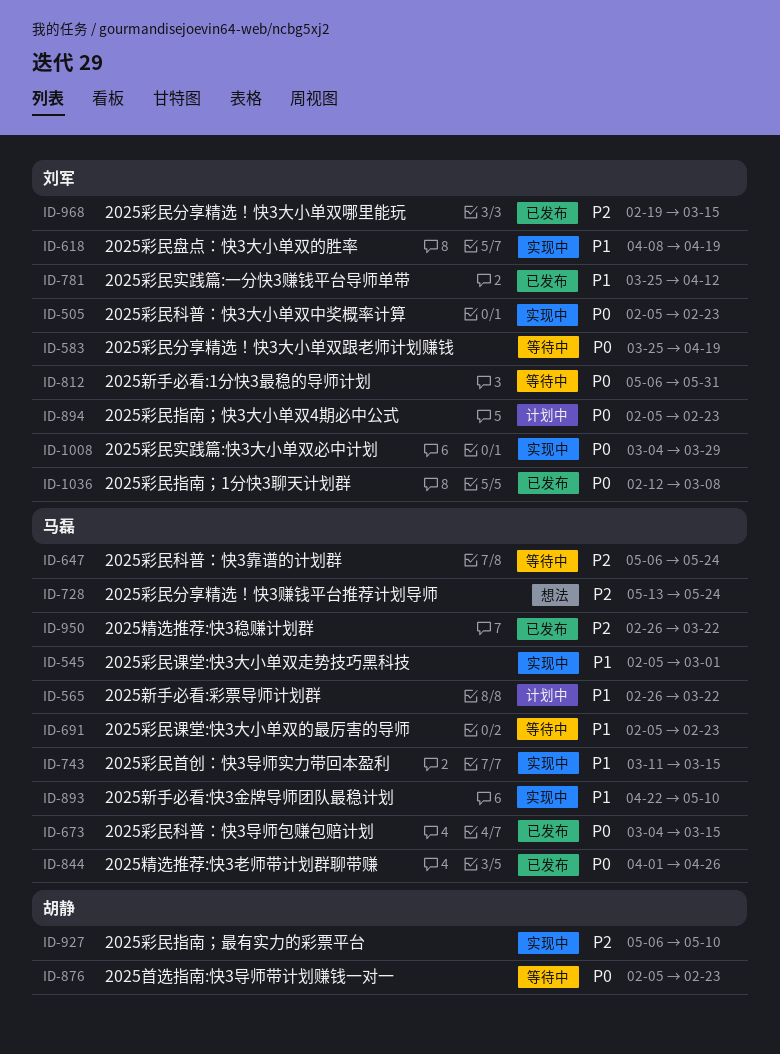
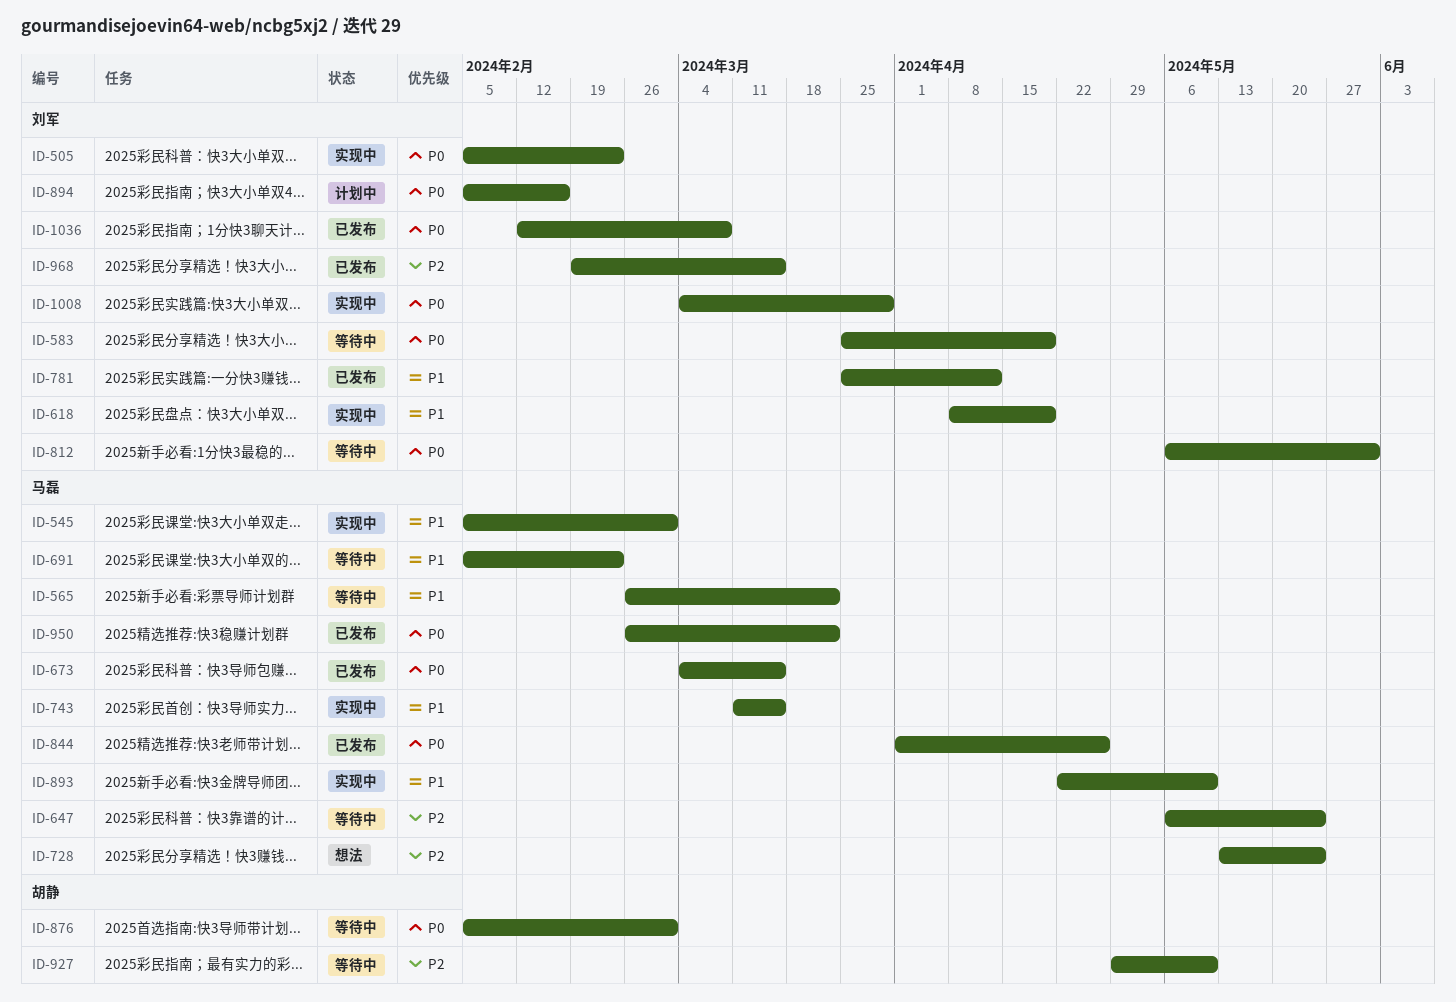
ID-565, status: 计划中 -> 等待中
ID-876, due: Feb 23 -> Mar 1
ID-894, due: Feb 23 -> Feb 16
ID-927, status: 实现中 -> 等待中
ID-927, start: May 6 -> Apr 29
ID-950, priority: P2 -> P0

